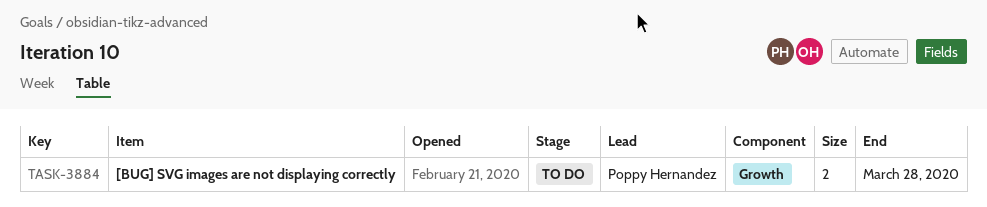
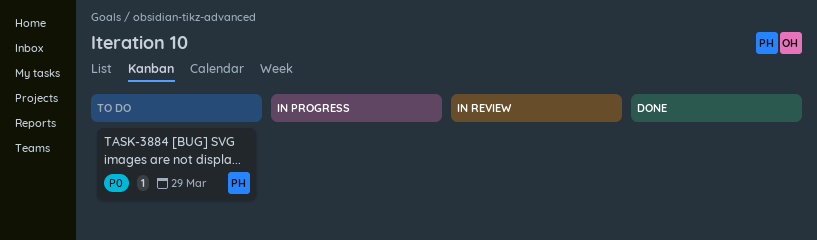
TASK-3884, estimate: 2 -> 1
TASK-3884, due: Mar 28 -> Mar 29

